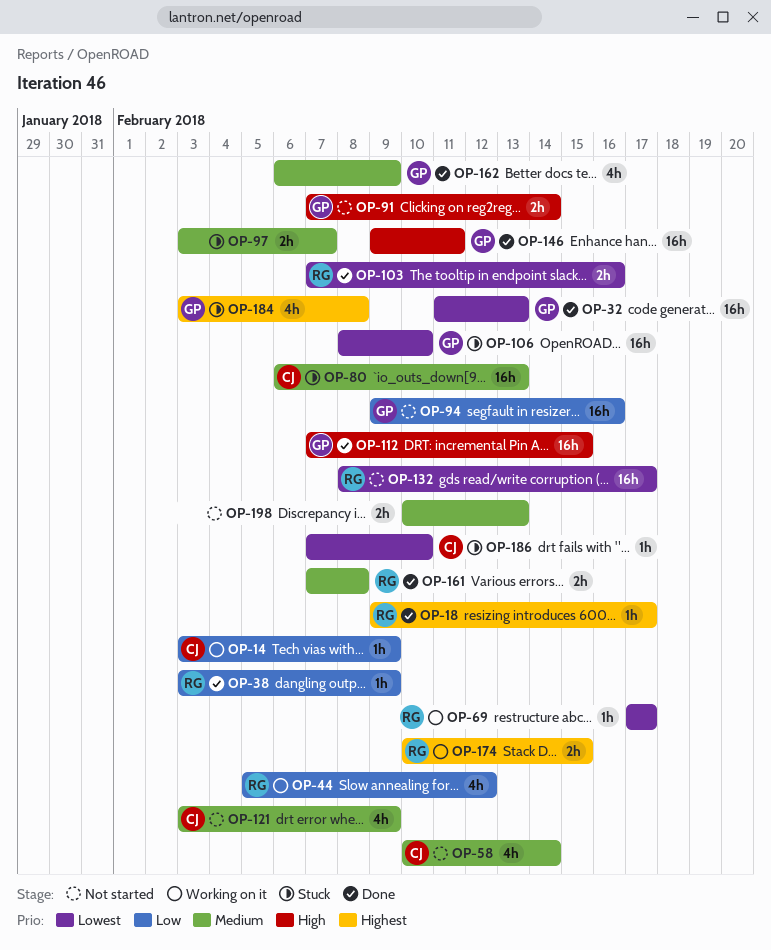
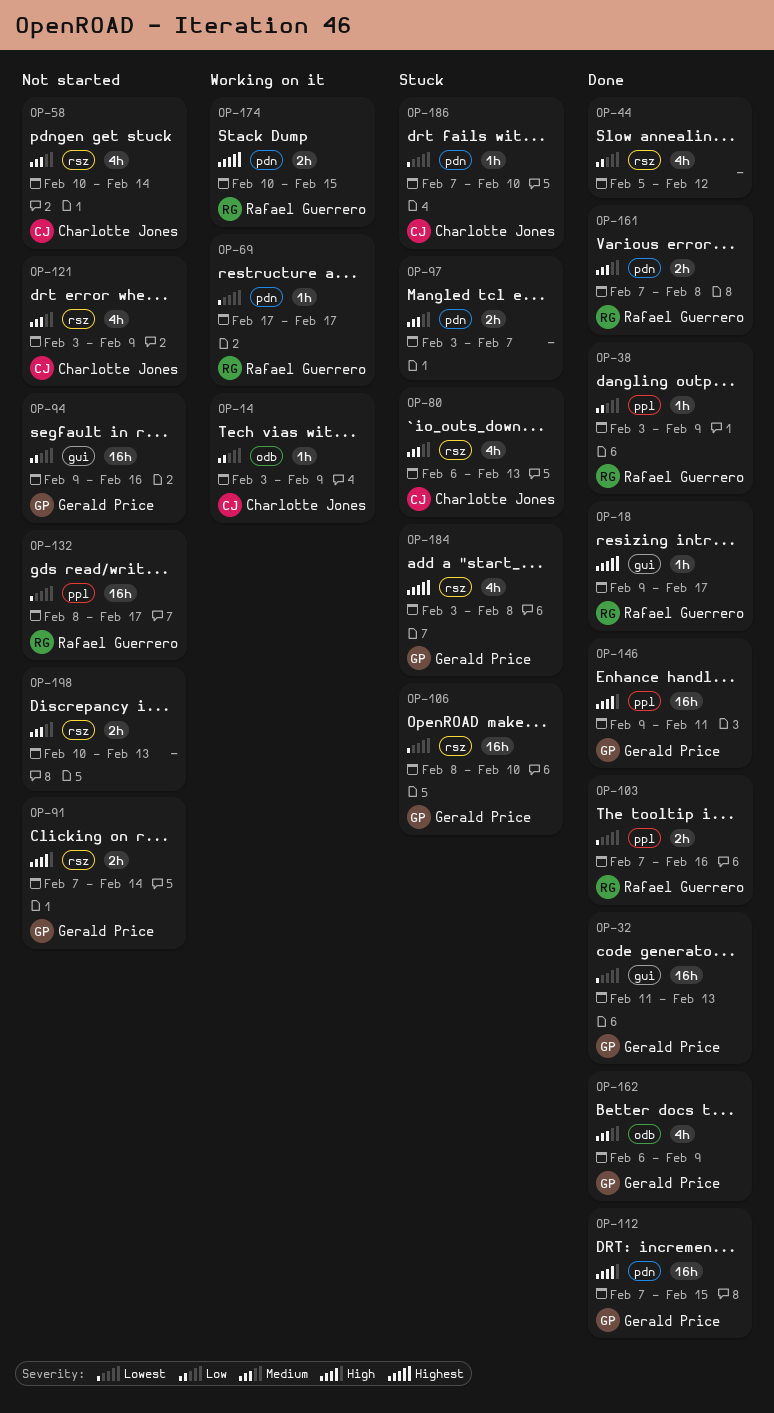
OP-44, status: Working on it -> Done
OP-44, owner: Rafael Guerrero -> none
OP-80, estimate: 16h -> 4h

